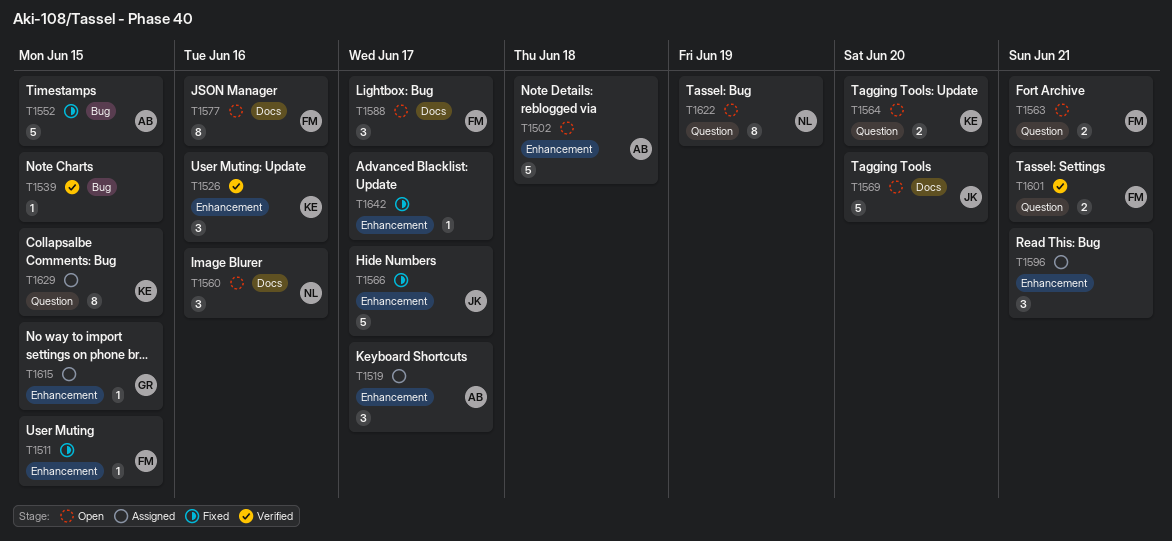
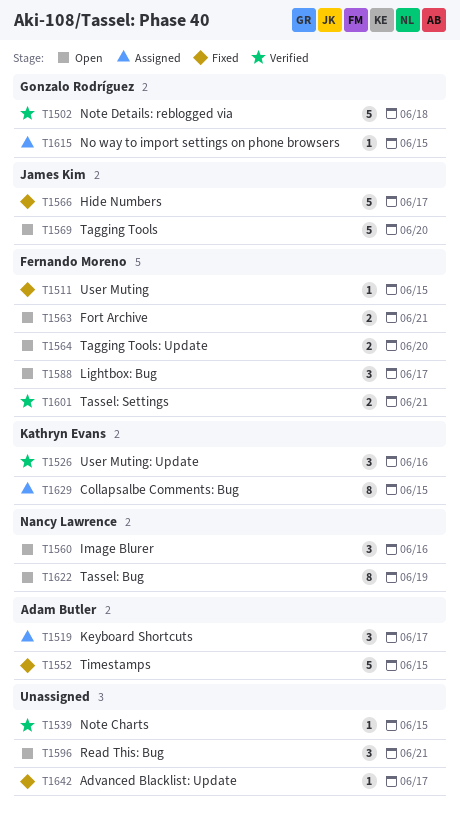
T1502, status: Open -> Verified
T1502, owner: Adam Butler -> Gonzalo Rodríguez
T1564, owner: Kathryn Evans -> Fernando Moreno
T1577: present -> none
T1596, status: Assigned -> Open

